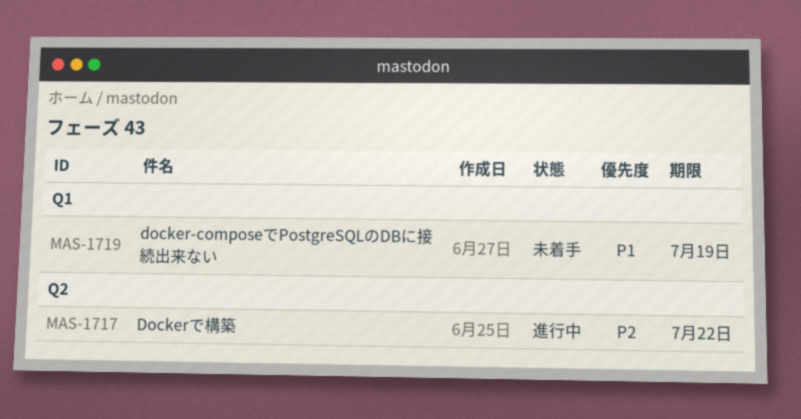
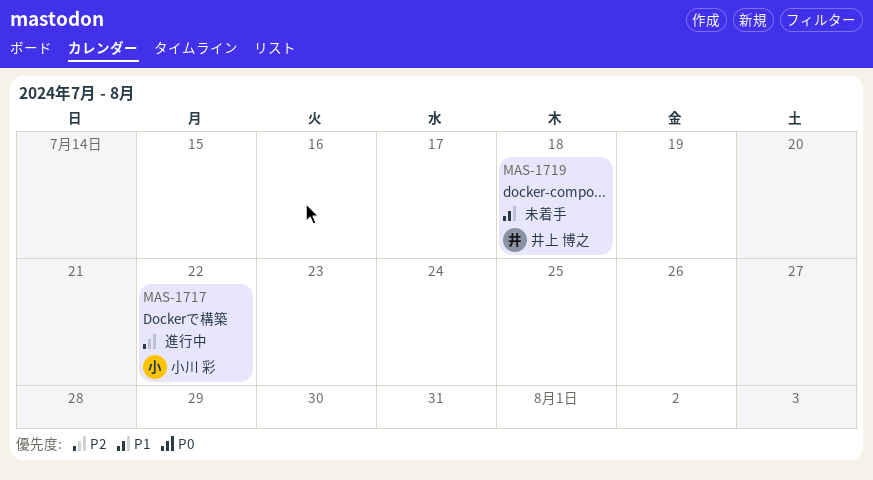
MAS-1719, due: Jul 19 -> Jul 18

